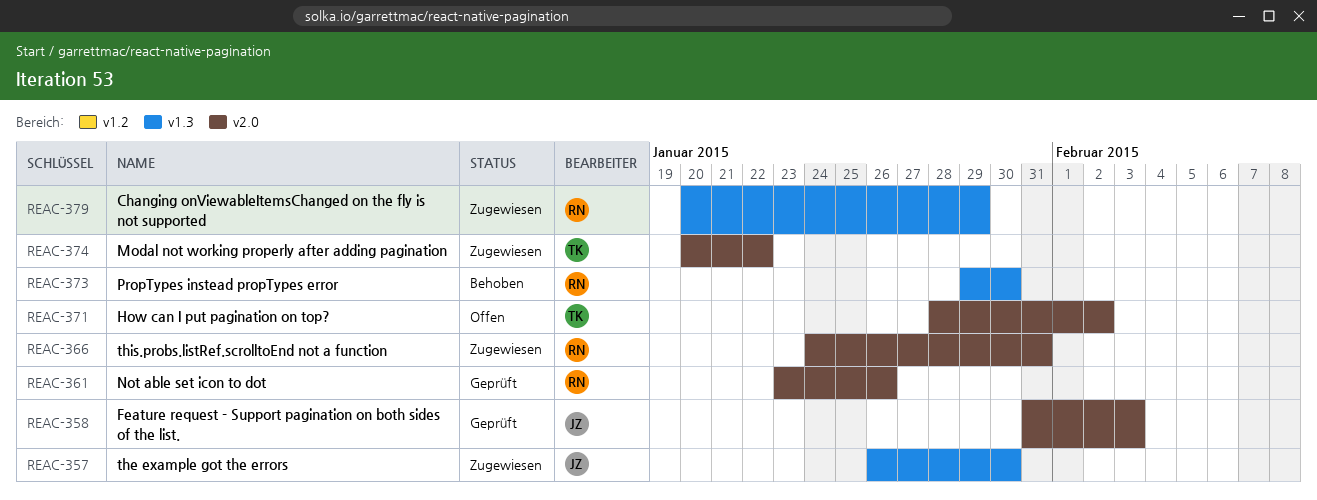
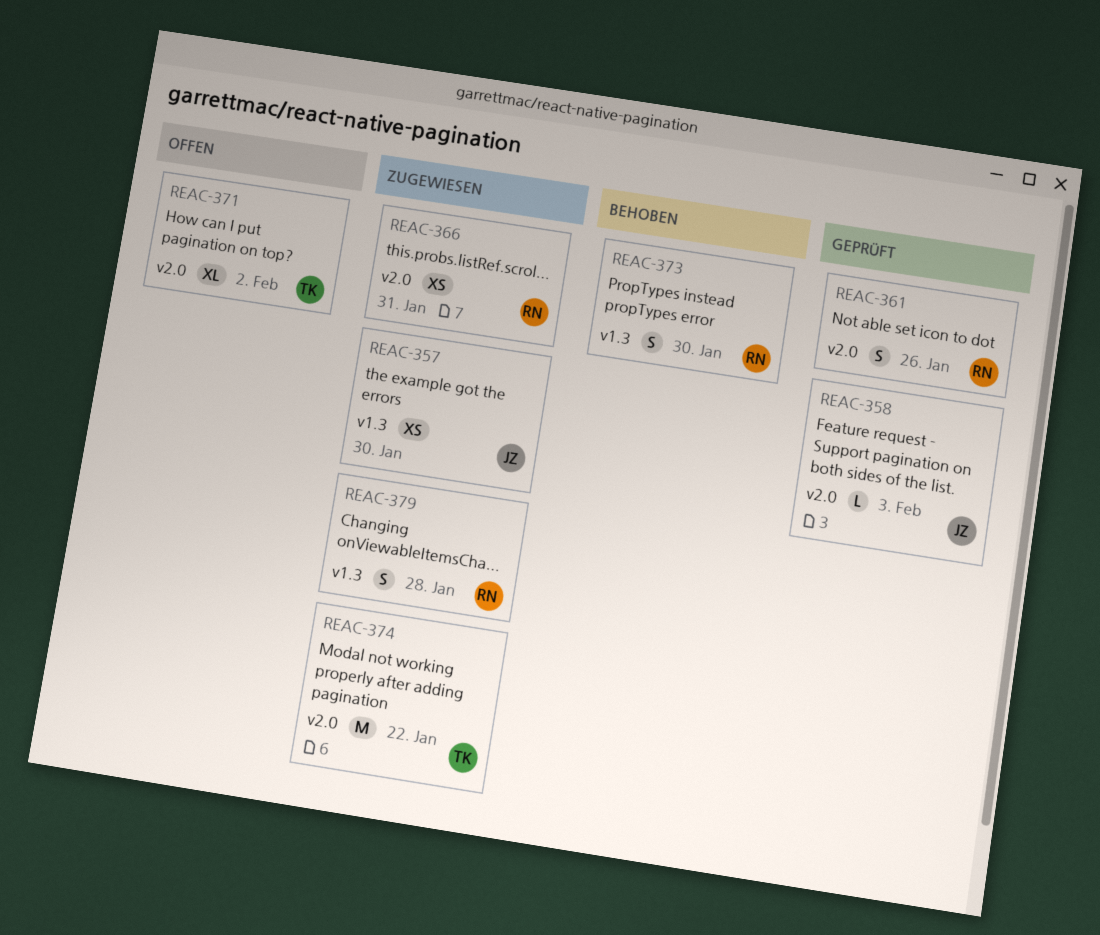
REAC-379, due: Jan 29 -> Jan 28

